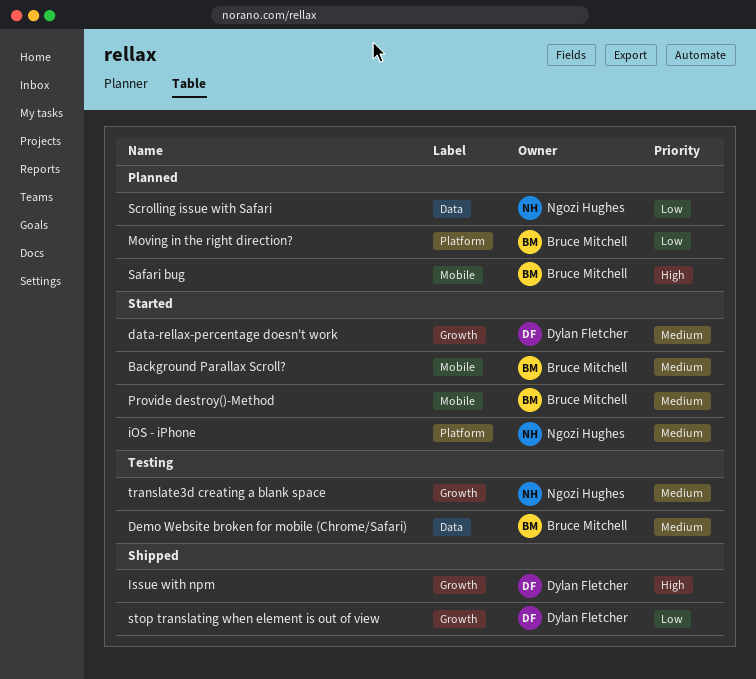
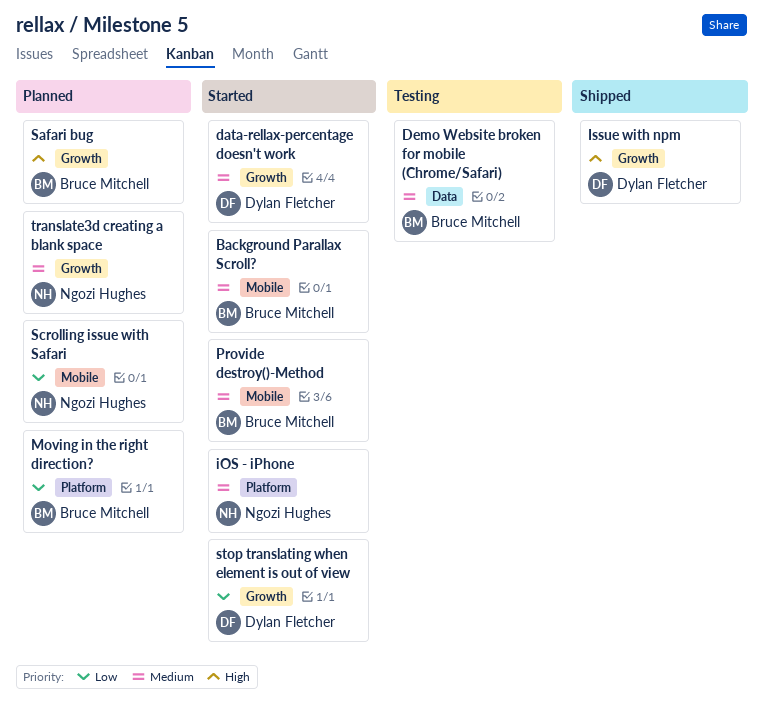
Safari bug, label: Mobile -> Growth
Scrolling issue with Safari, label: Data -> Mobile
stop translating when element is out of view, status: Shipped -> Started
translate3d creating a blank space, status: Testing -> Planned

